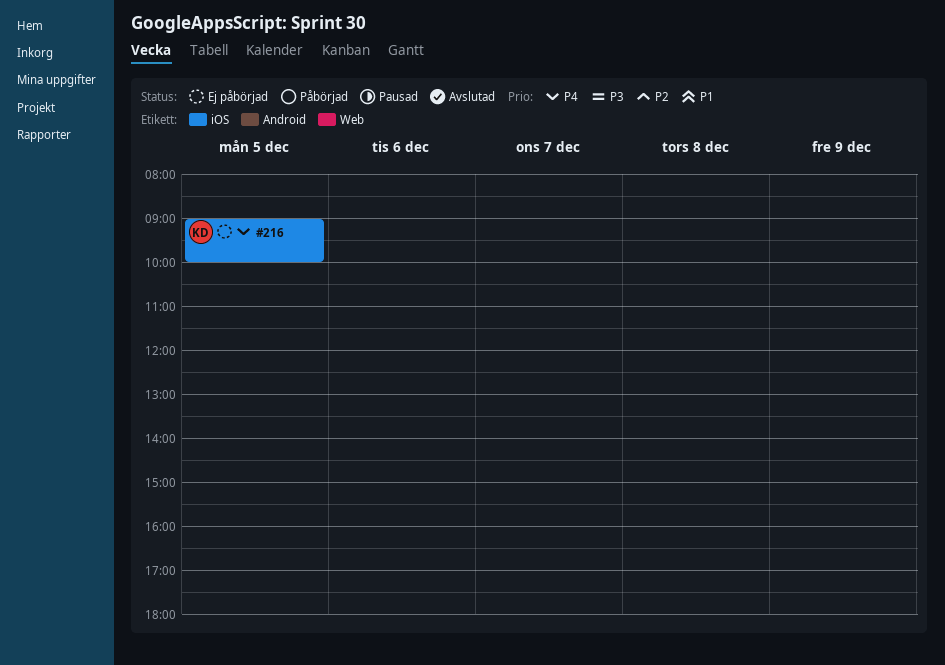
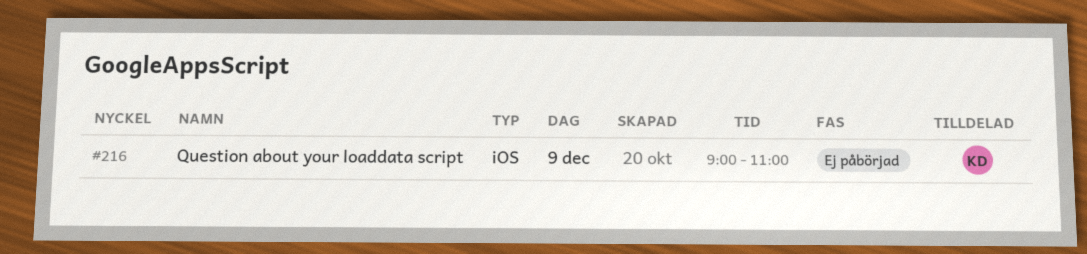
#216, day: Dec 5 -> Dec 9
#216, ends: 10:00 -> 11:00

